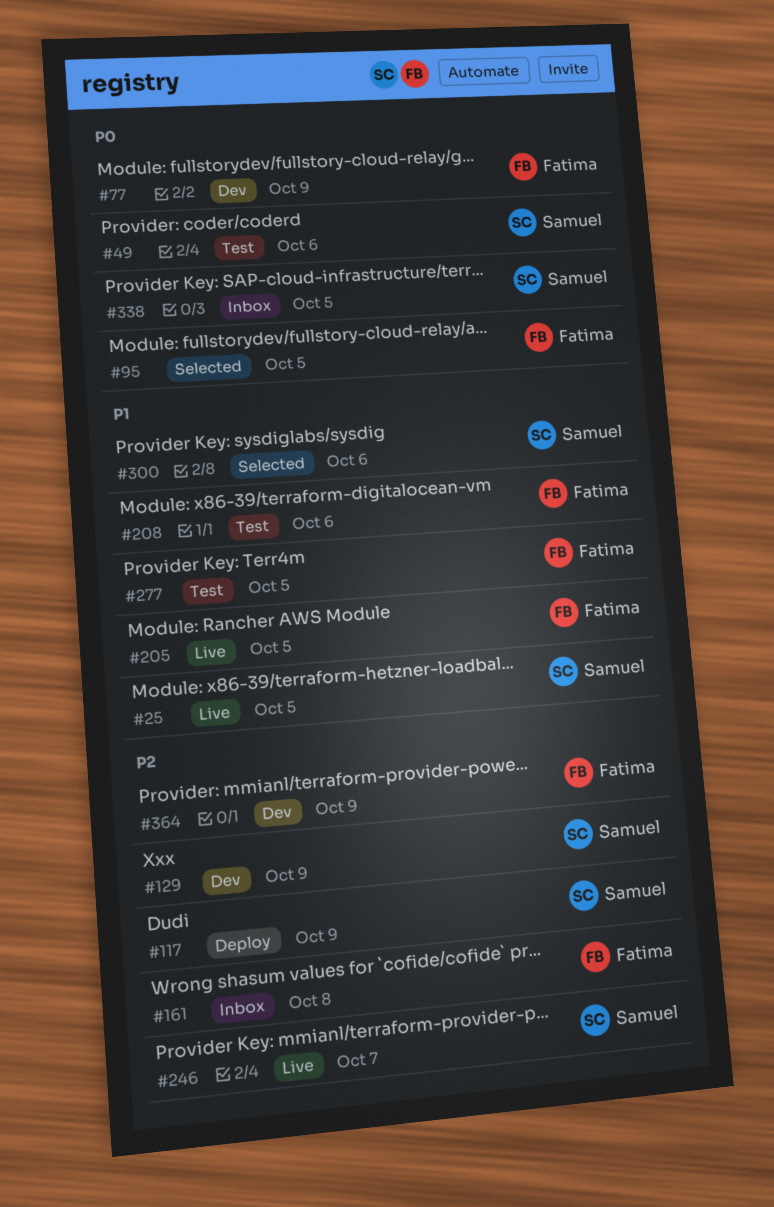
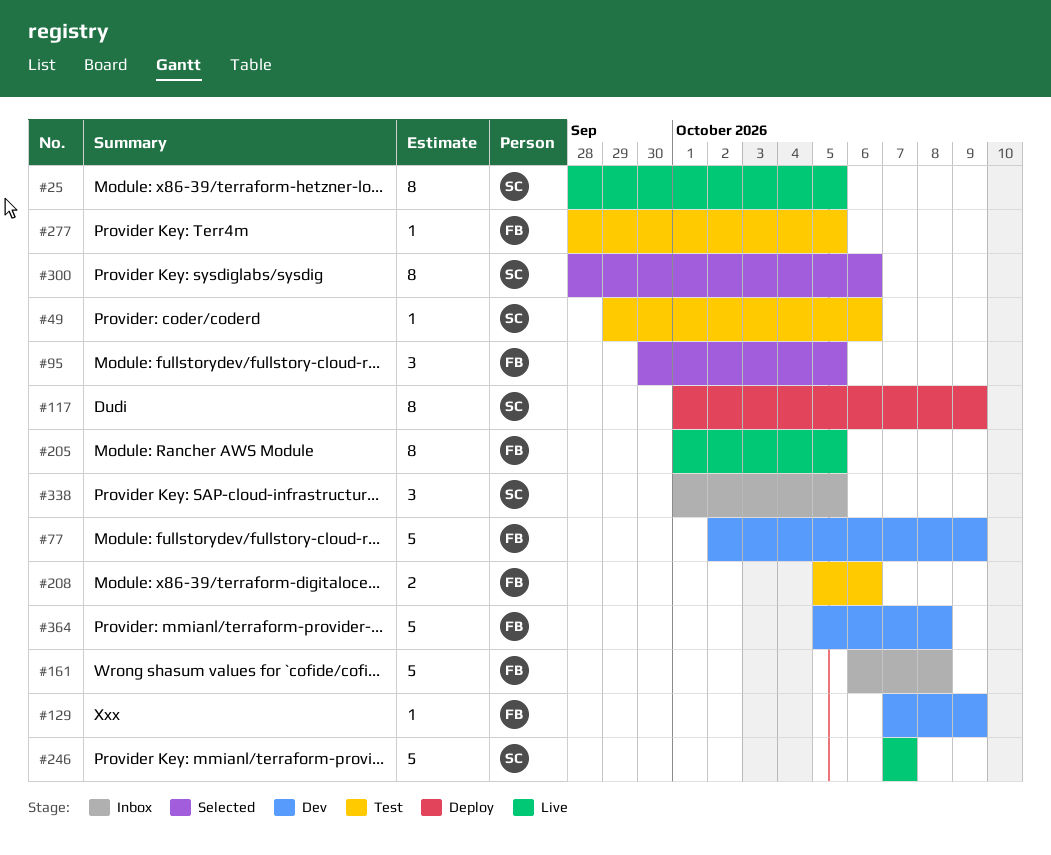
#129, owner: Samuel -> Fatima
#364, due: Oct 9 -> Oct 8

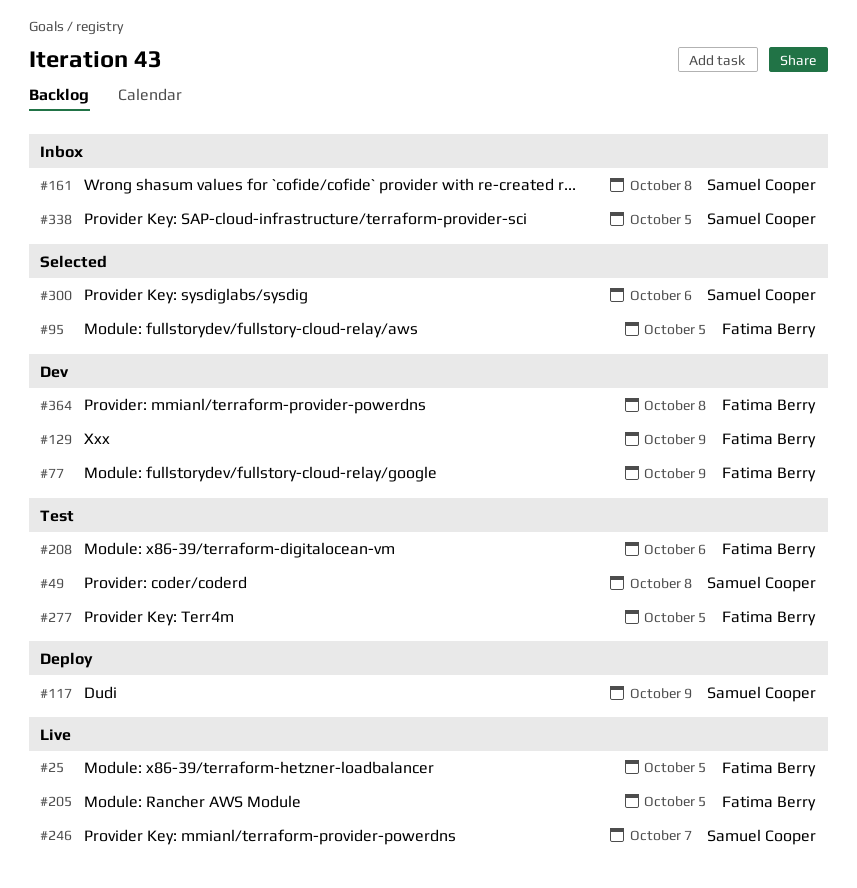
#25, owner: Samuel Cooper -> Fatima Berry
#49, due: Oct 6 -> Oct 8
#161, owner: Fatima Berry -> Samuel Cooper

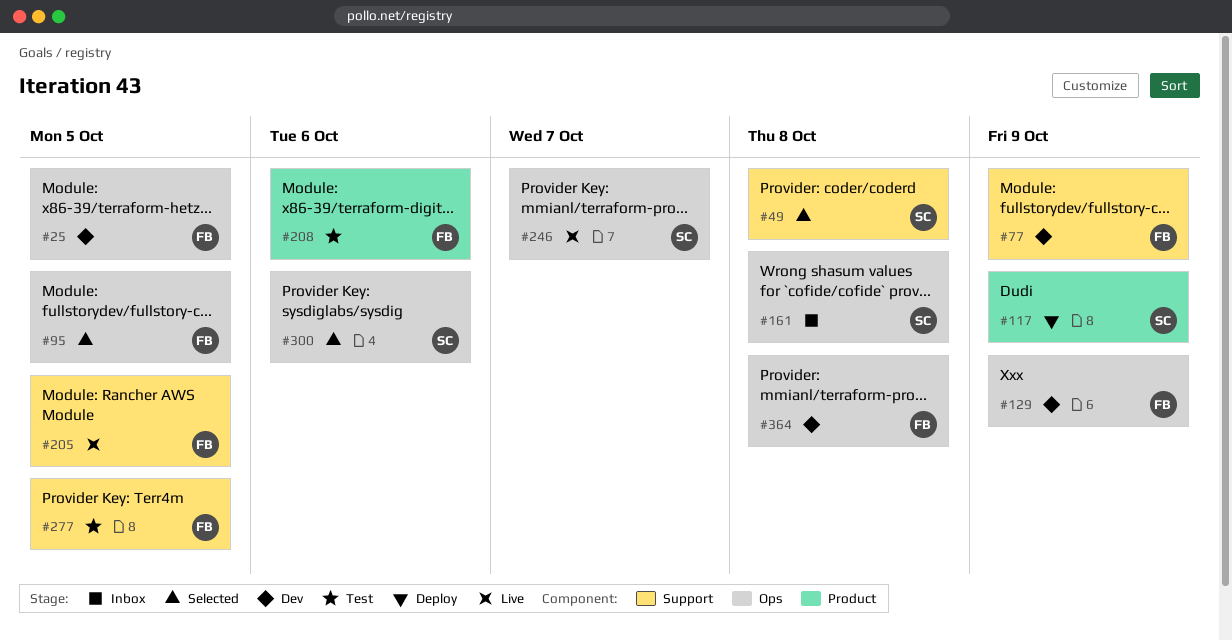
#25, status: Live -> Dev
#49, status: Test -> Selected
#338: present -> none

